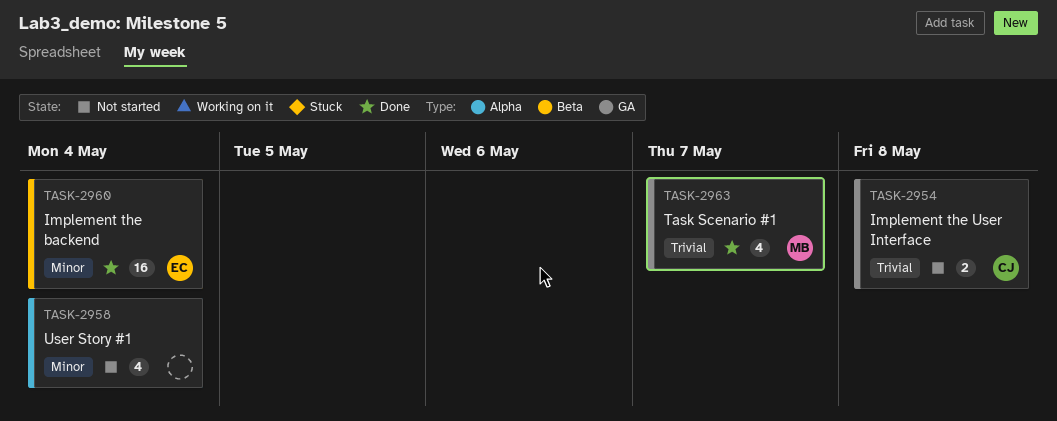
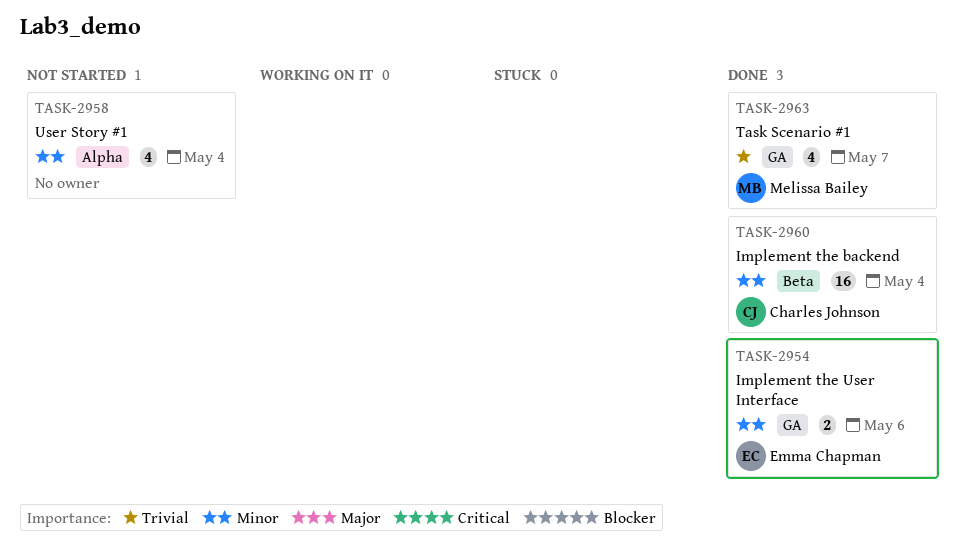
TASK-2954, status: Not started -> Done
TASK-2954, owner: Charles Johnson -> Emma Chapman
TASK-2954, priority: Trivial -> Minor
TASK-2954, due: May 8 -> May 6
TASK-2960, owner: Emma Chapman -> Charles Johnson

